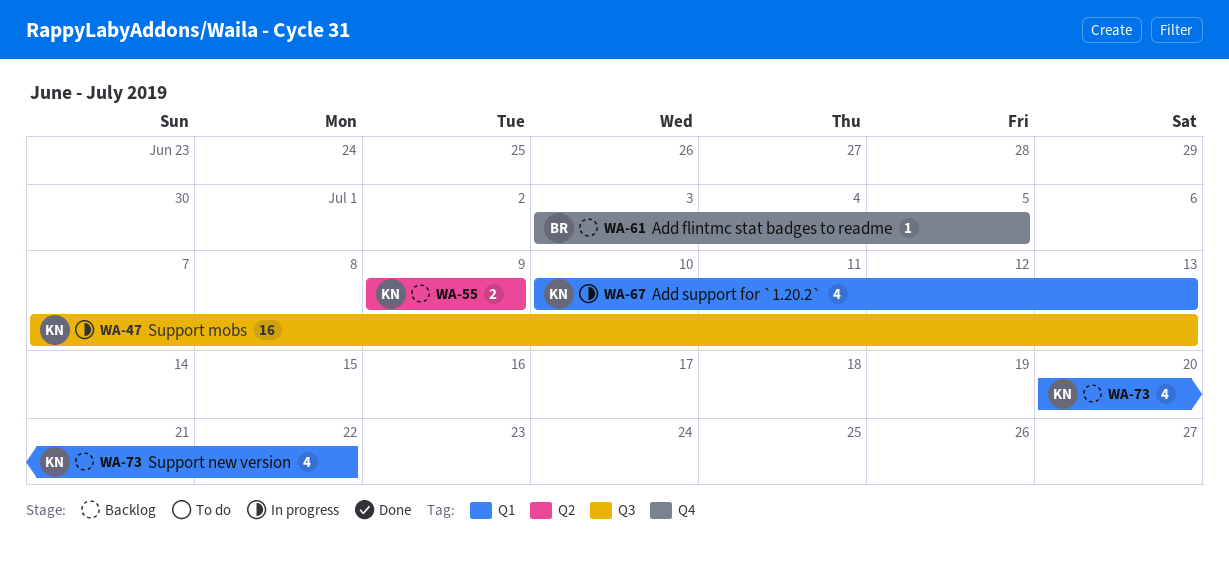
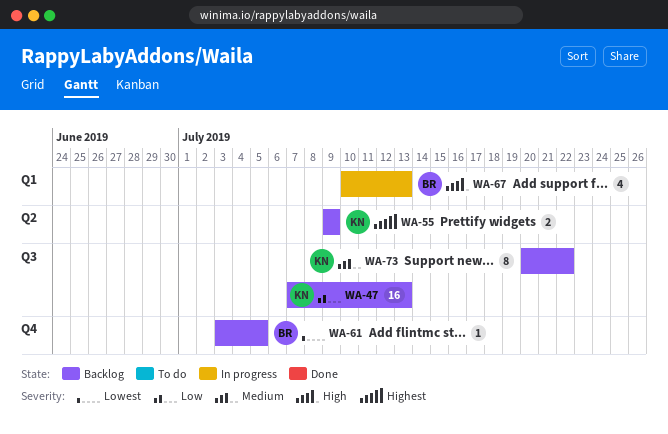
WA-47, status: In progress -> Backlog
WA-67, owner: KN -> BR
WA-73, label: Q1 -> Q3
WA-73, estimate: 4 -> 8

